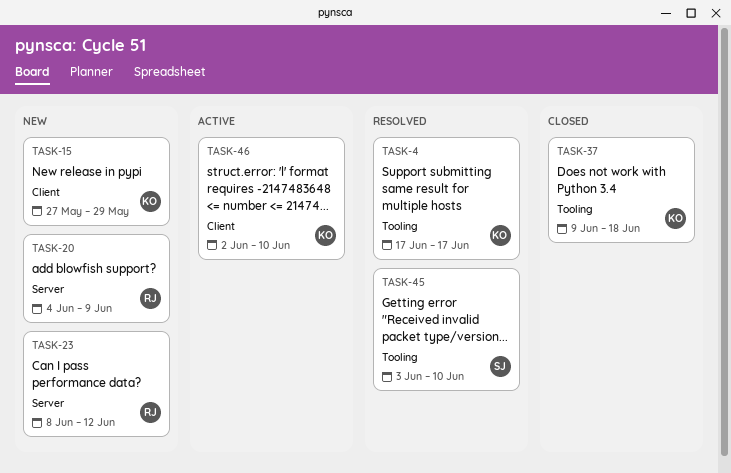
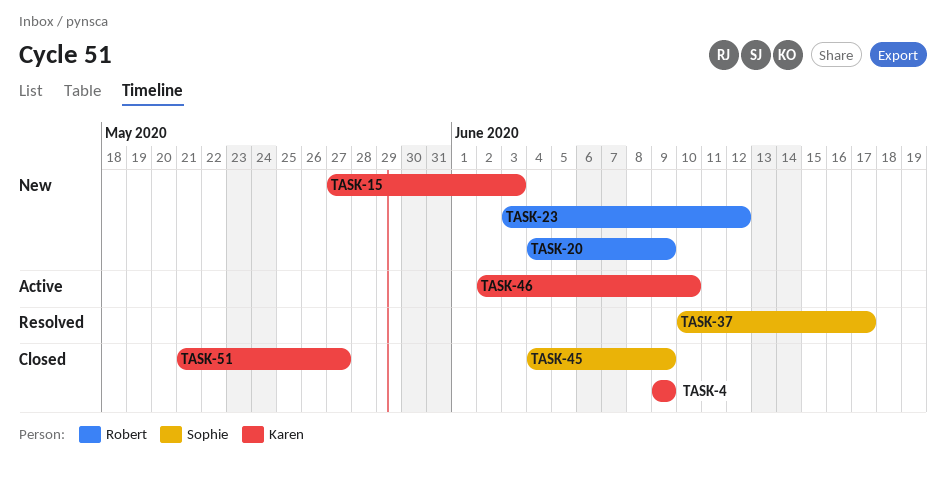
TASK-4, status: Resolved -> Closed
TASK-4, start: Jun 17 -> Jun 9
TASK-4, due: Jun 17 -> Jun 9
TASK-15, due: May 29 -> Jun 3
TASK-23, start: Jun 8 -> Jun 3
TASK-37, status: Closed -> Resolved
TASK-37, owner: Karen -> Sophie
TASK-37, start: Jun 9 -> Jun 10
TASK-37, due: Jun 18 -> Jun 17
TASK-45, status: Resolved -> Closed
TASK-45, start: Jun 3 -> Jun 4
TASK-45, due: Jun 10 -> Jun 9
TASK-51: none -> present

